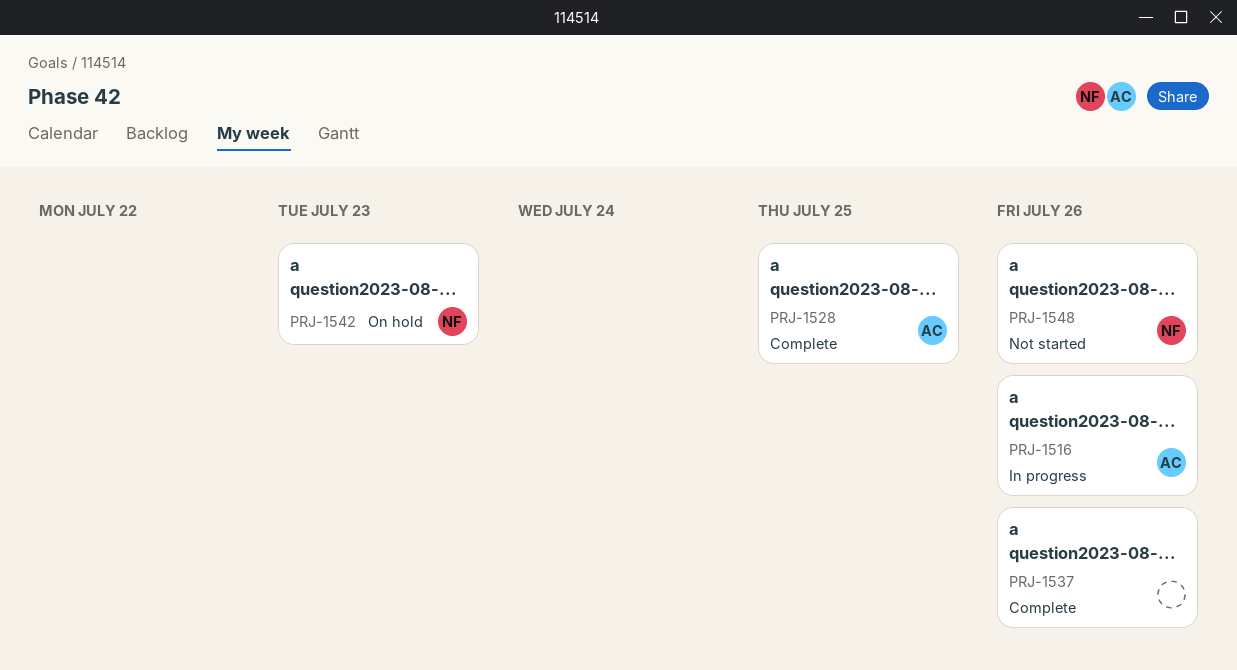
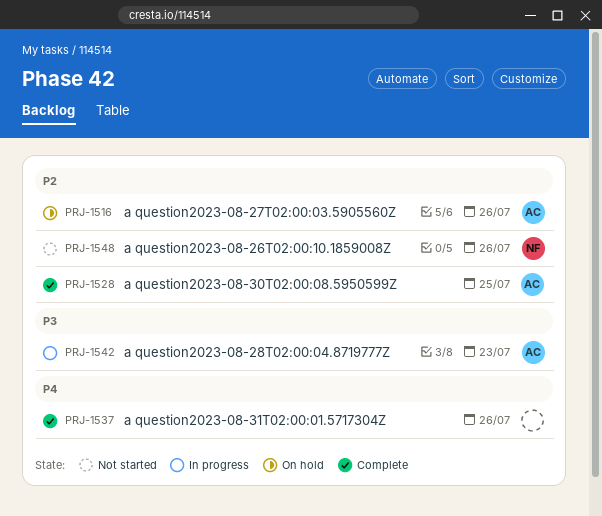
PRJ-1516, status: In progress -> On hold
PRJ-1542, status: On hold -> In progress
PRJ-1542, owner: NF -> AC

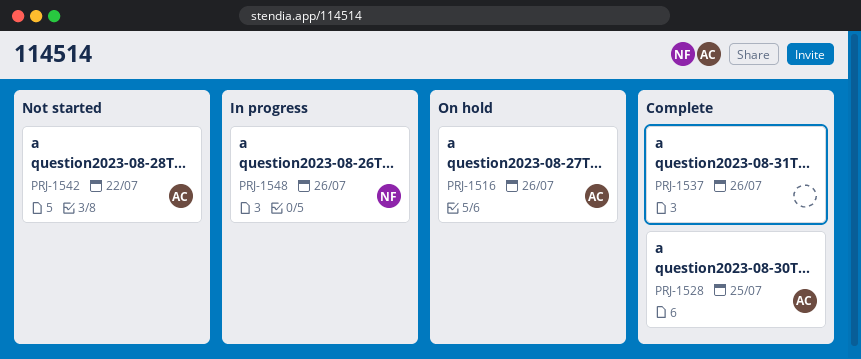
PRJ-1542, status: In progress -> Not started
PRJ-1542, due: Jul 23 -> Jul 22
PRJ-1548, status: Not started -> In progress

